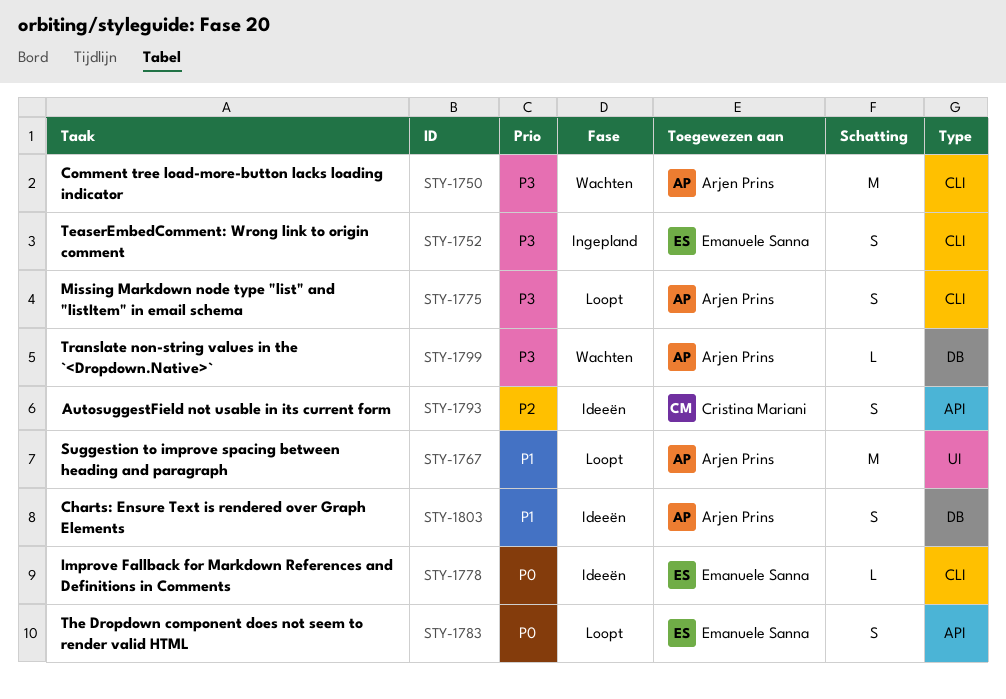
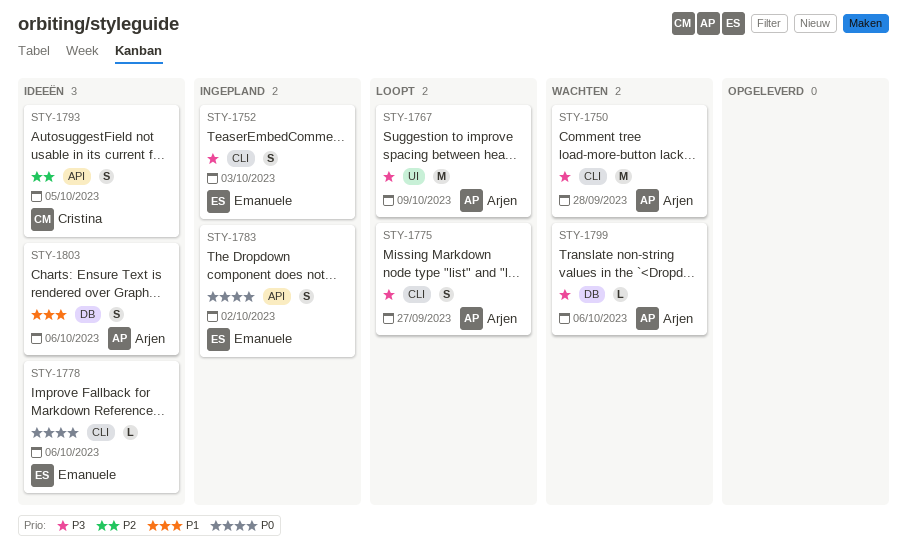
STY-1767, priority: P1 -> P3
STY-1783, status: Loopt -> Ingepland

